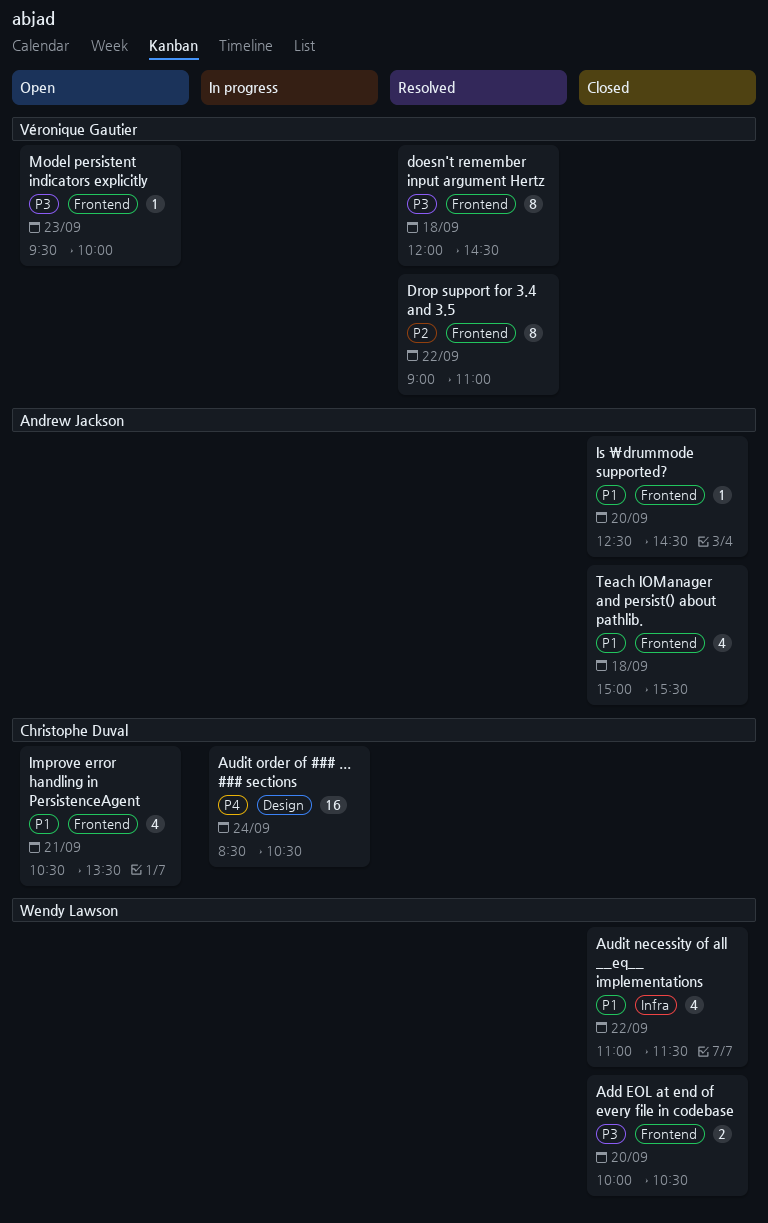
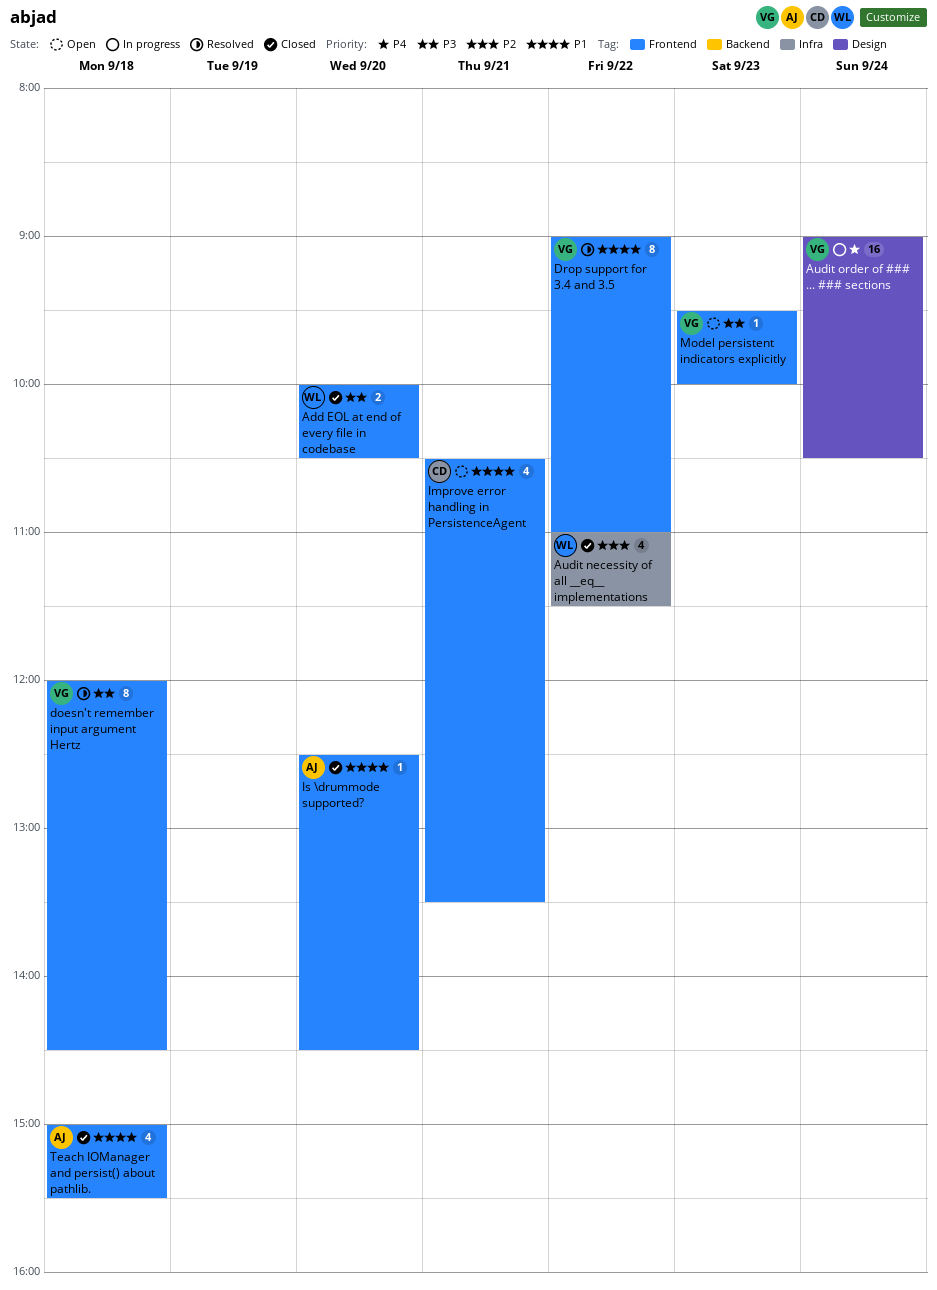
Audit necessity of all __eq__ implementations, priority: P1 -> P2
Audit order of ### ... ### sections, owner: Christophe Duval -> Véronique Gautier
Audit order of ### ... ### sections, begins: 08:30 -> 09:00
Drop support for 3.4 and 3.5, priority: P2 -> P1

